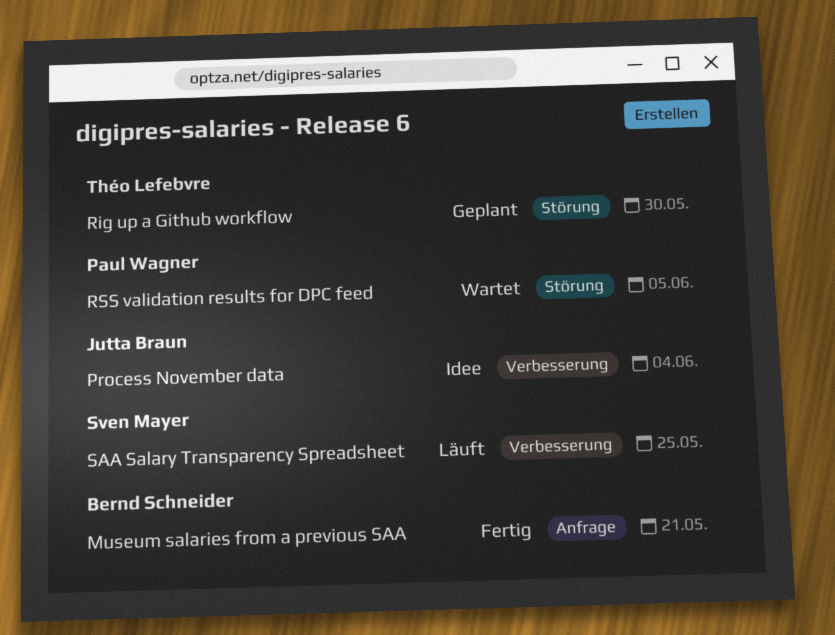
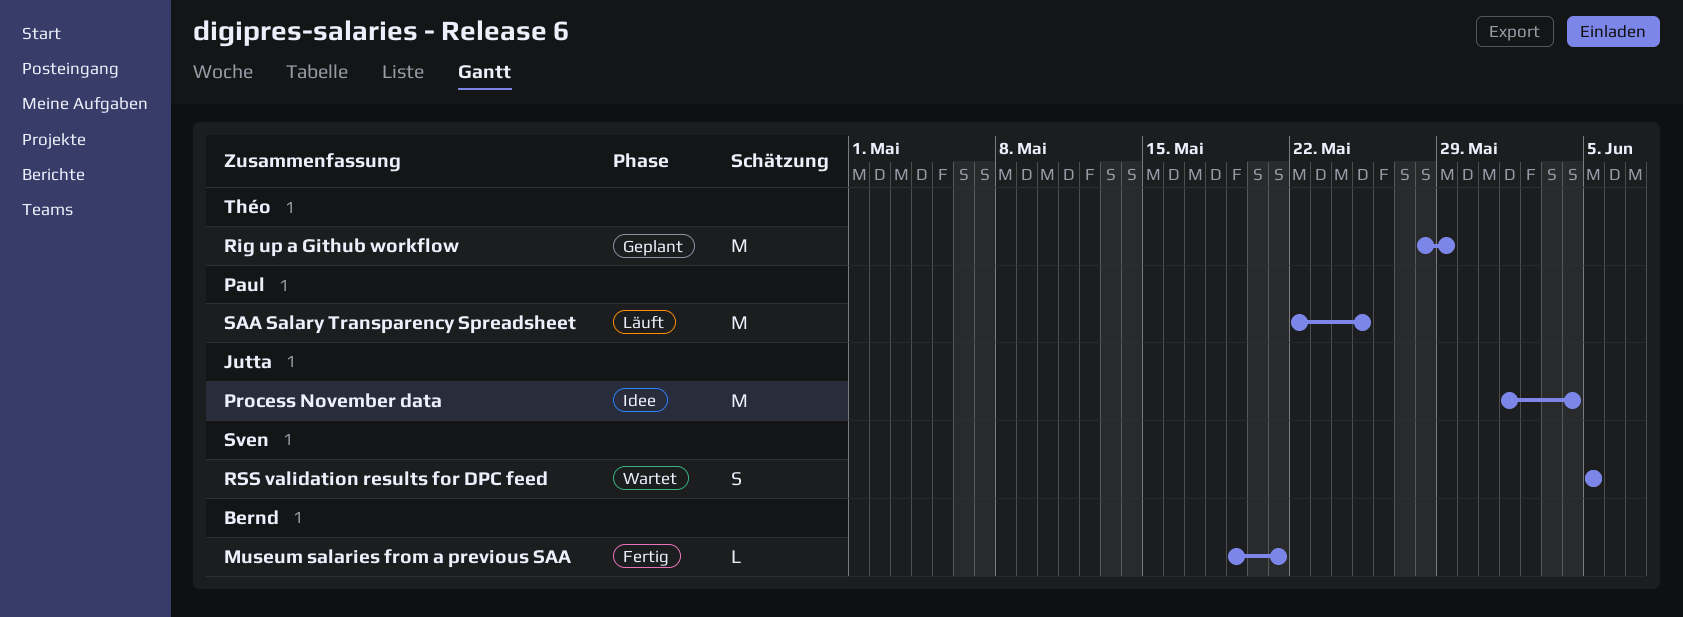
Rig up a Github workflow, due: May 30 -> May 29
RSS validation results for DPC feed, owner: Paul Wagner -> Sven Mayer
SAA Salary Transparency Spreadsheet, owner: Sven Mayer -> Paul Wagner

